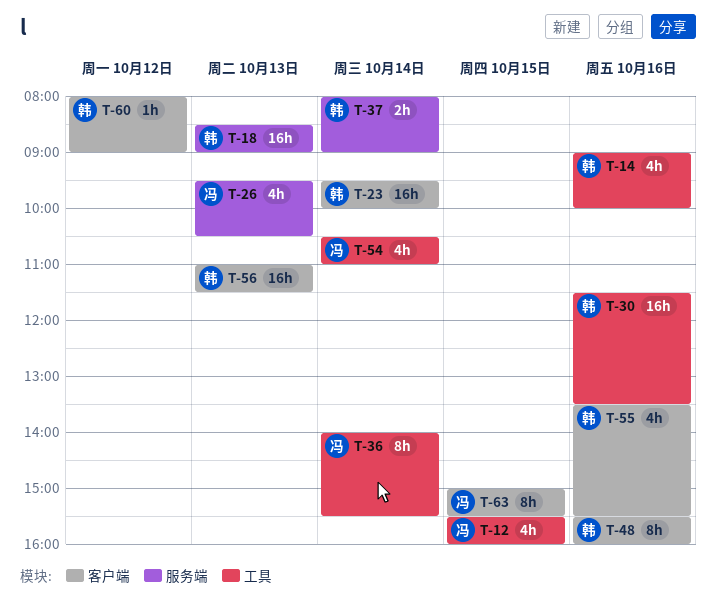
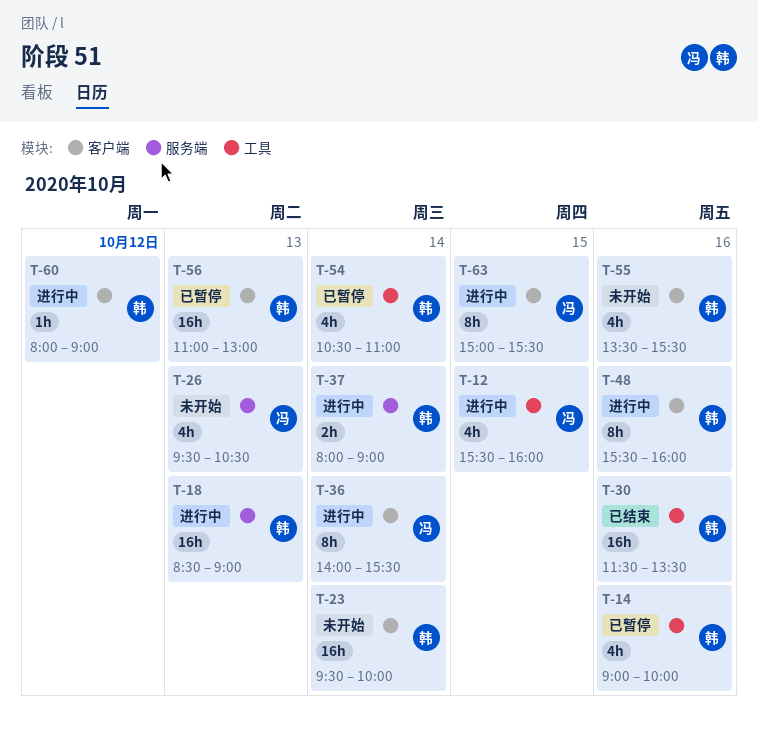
T-36, label: 工具 -> 客户端
T-54, owner: 冯 -> 韩
T-56, ends: 11:30 -> 13:00

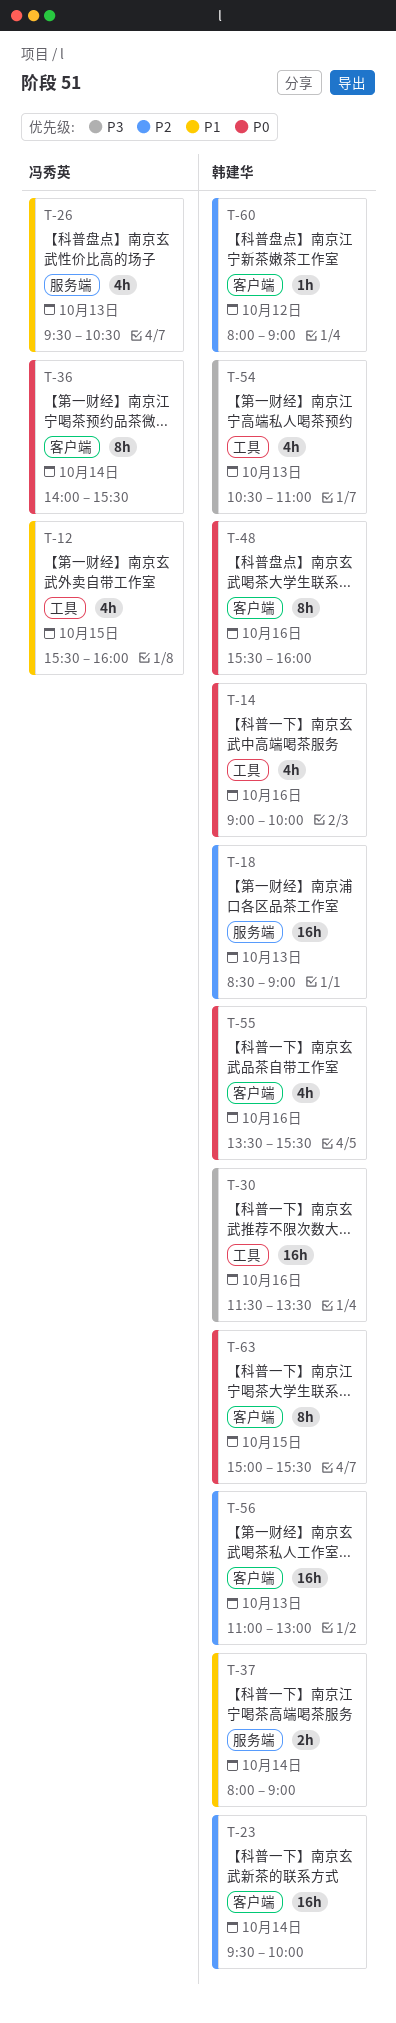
T-54, day: Oct 14 -> Oct 13
T-63, owner: 冯秀英 -> 韩建华

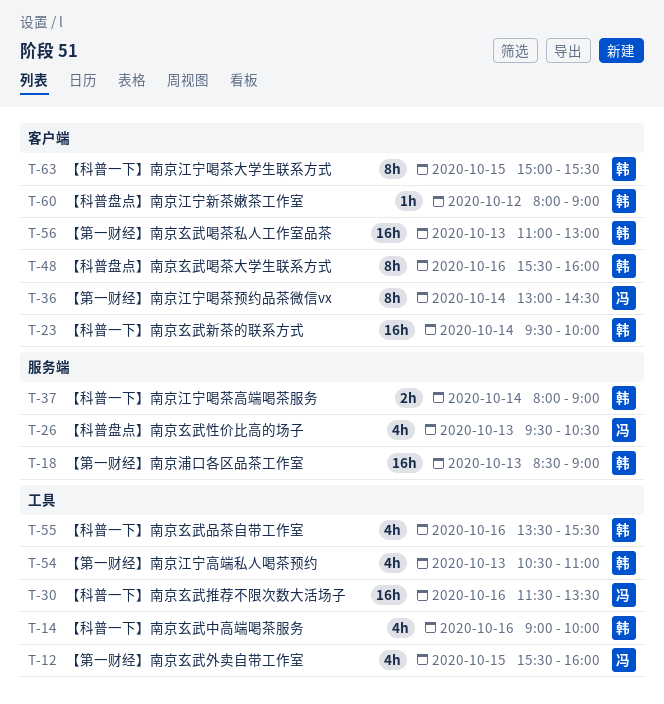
T-30, owner: 韩建华 -> 冯秀英
T-36, begins: 14:00 -> 13:00
T-36, ends: 15:30 -> 14:30
T-55, label: 客户端 -> 工具

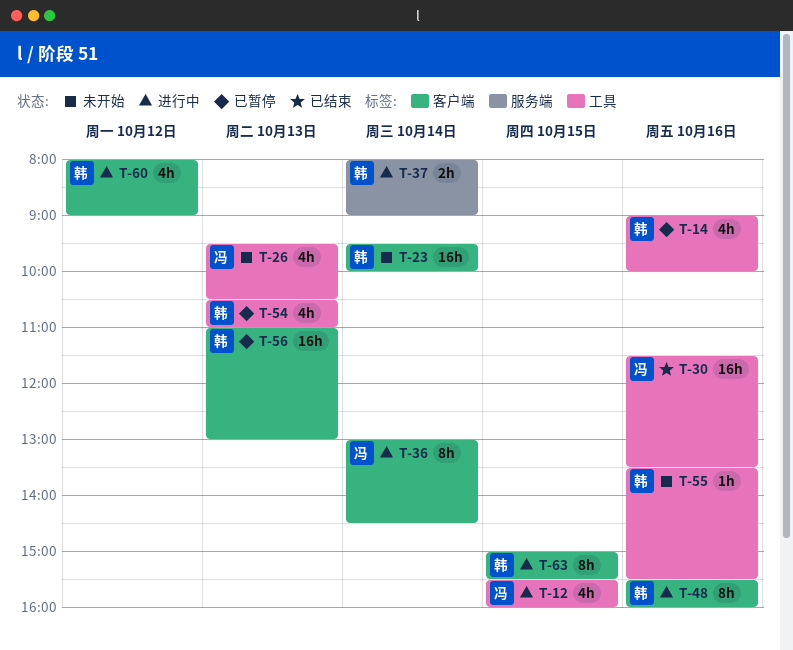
T-18: present -> none
T-26, label: 服务端 -> 工具
T-55, estimate: 4h -> 1h
T-60, estimate: 1h -> 4h

